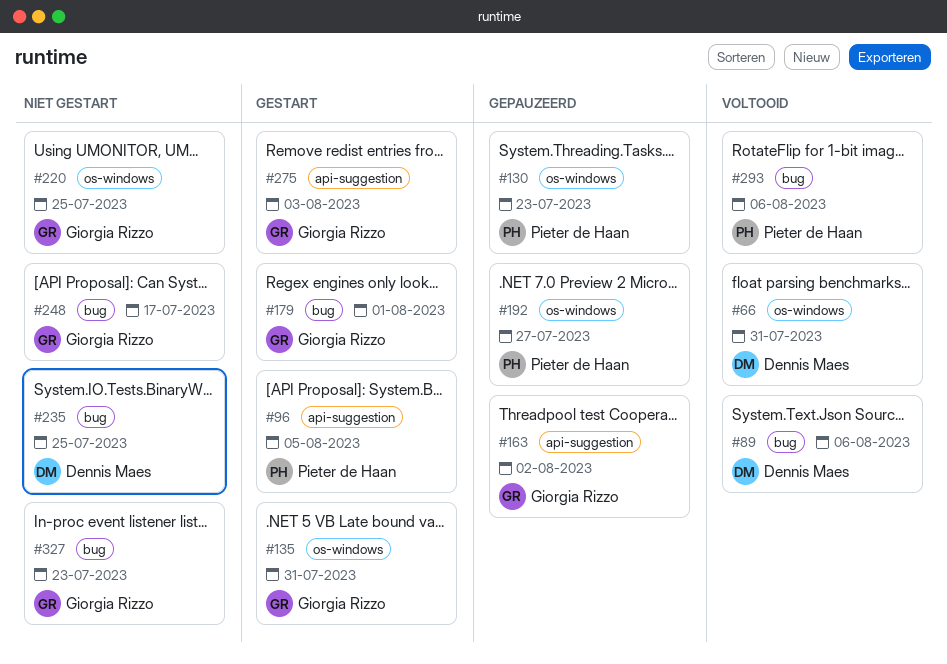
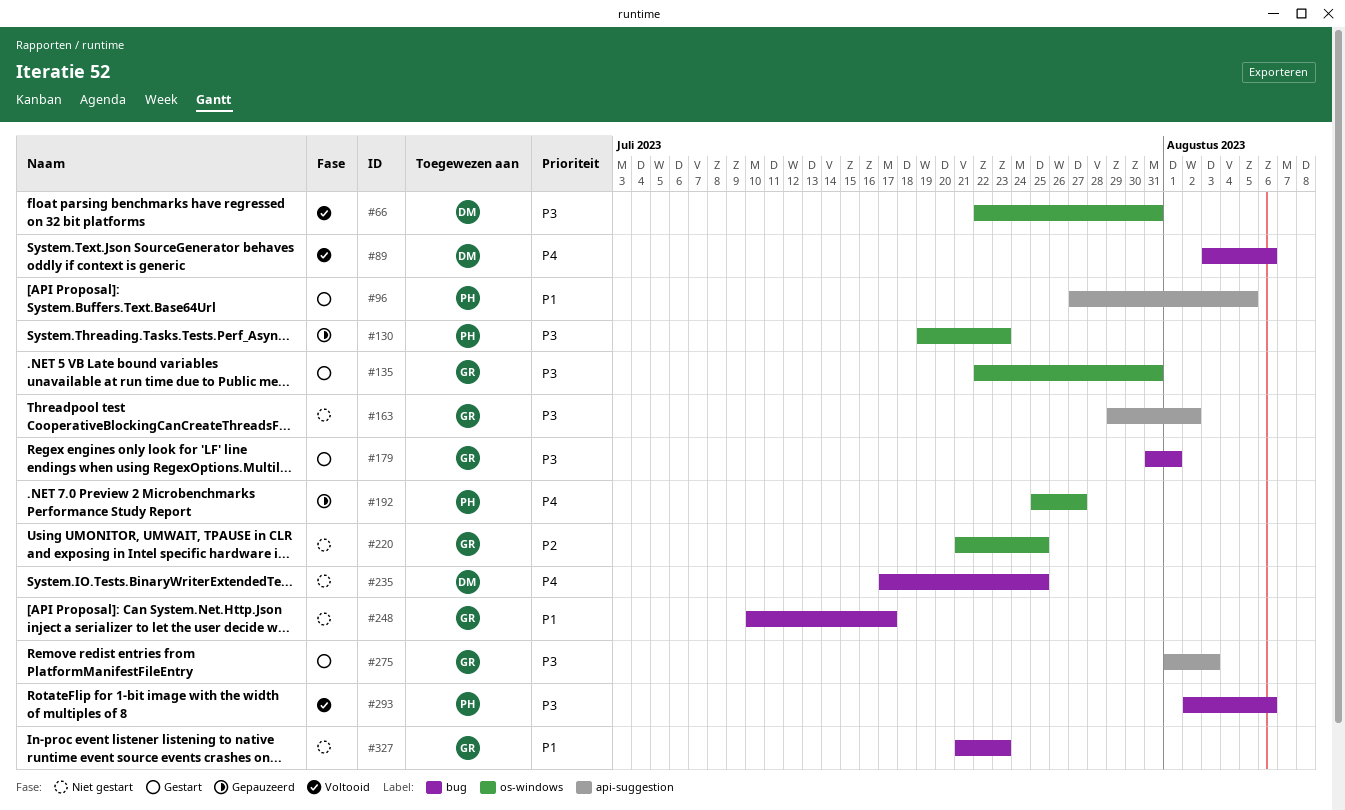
#163, status: Gepauzeerd -> Niet gestart

